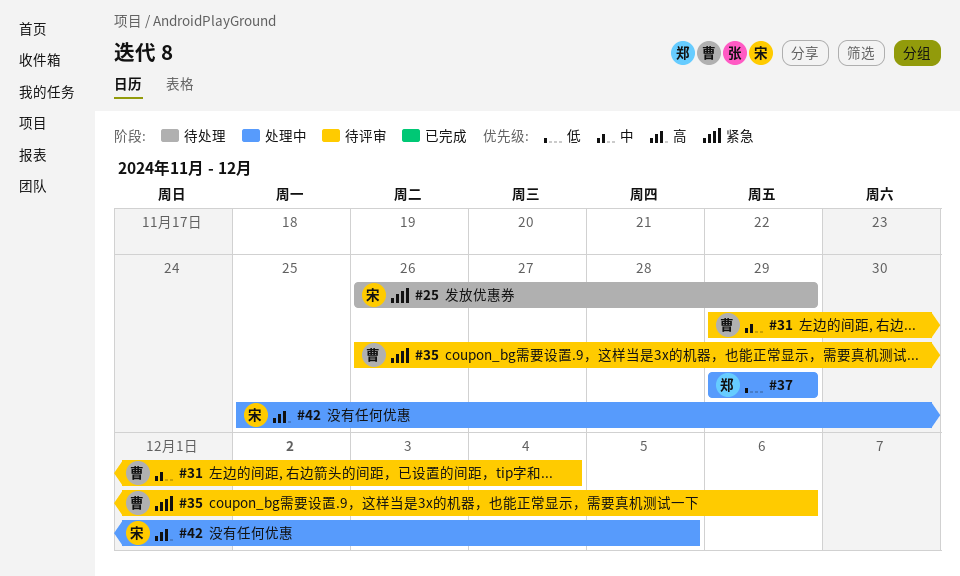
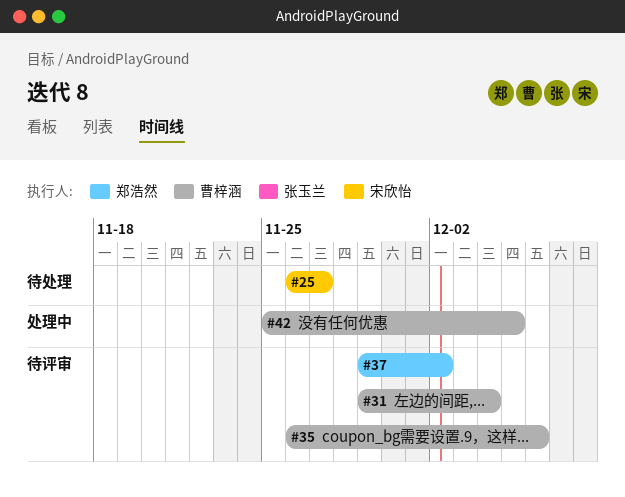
#25, due: Nov 29 -> Nov 27
#37, status: 处理中 -> 待评审
#37, due: Nov 29 -> Dec 2
#42, owner: 宋欣怡 -> 曹梓涵

